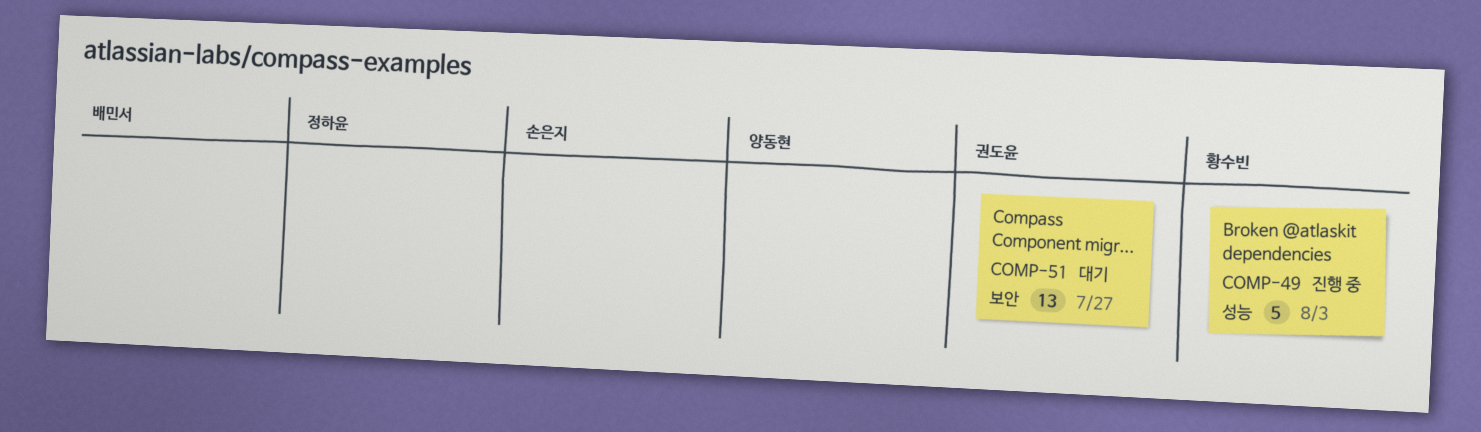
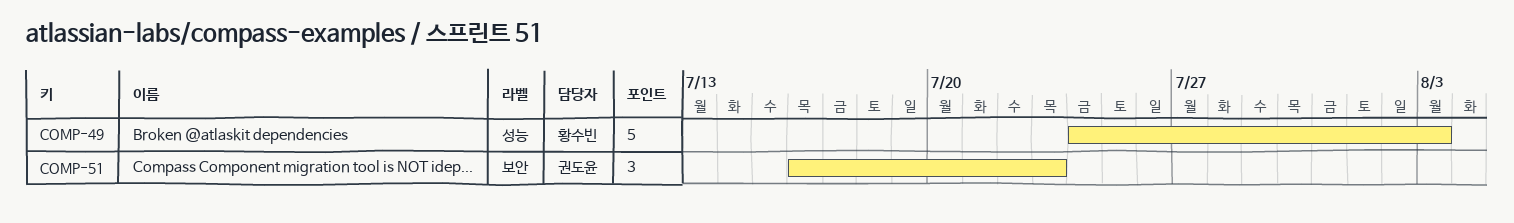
COMP-51, estimate: 13 -> 3
COMP-51, due: Jul 27 -> Jul 23

